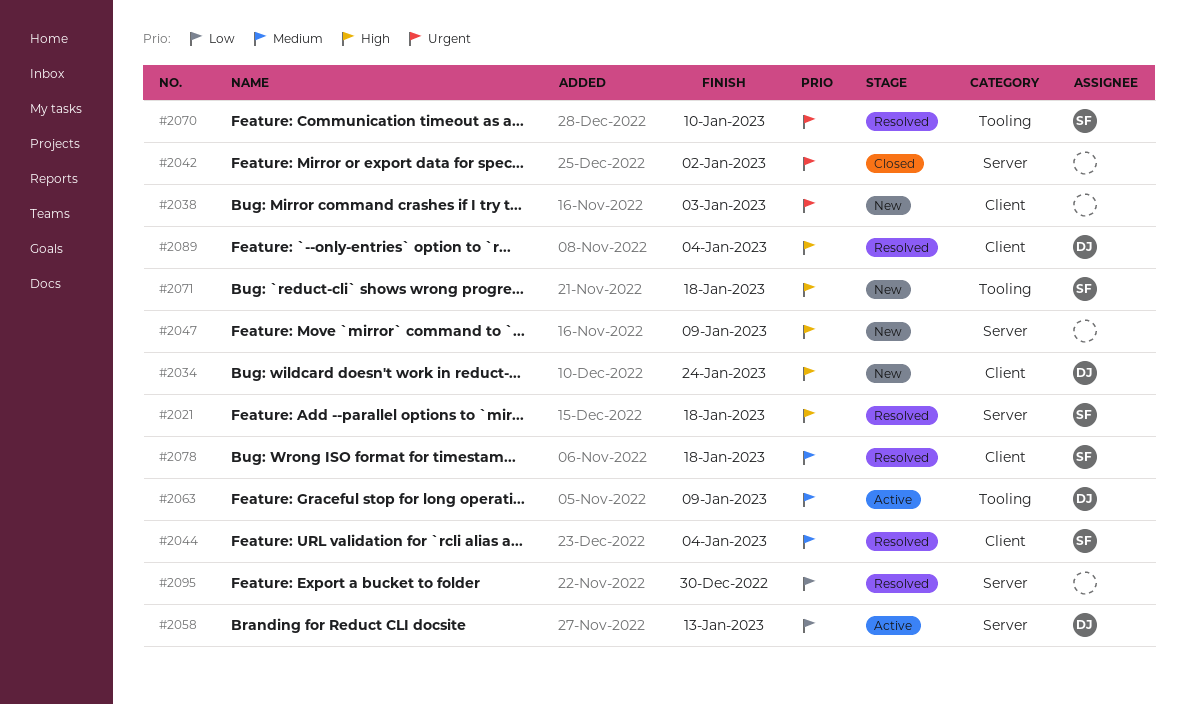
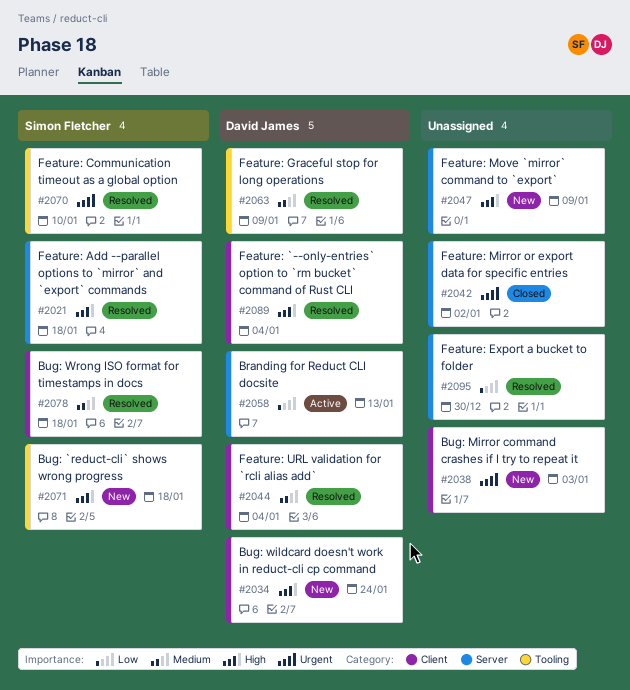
#2044, owner: Simon Fletcher -> David James
#2063, status: Active -> Resolved

